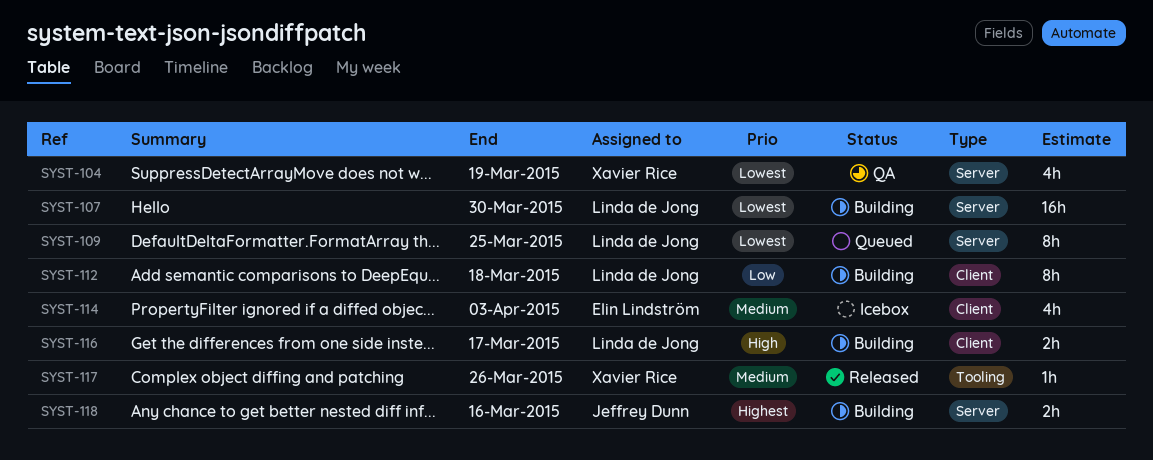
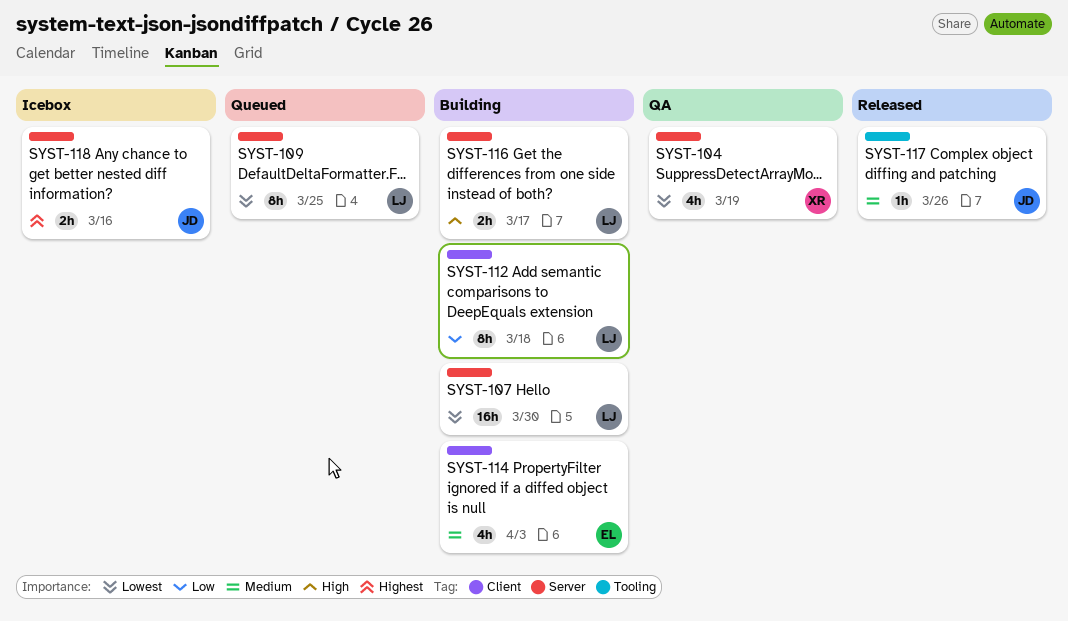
SYST-114, status: Icebox -> Building
SYST-116, label: Client -> Server
SYST-117, owner: Xavier Rice -> Jeffrey Dunn
SYST-118, status: Building -> Icebox

